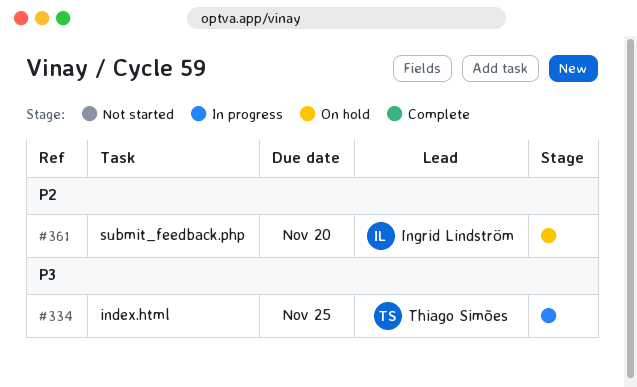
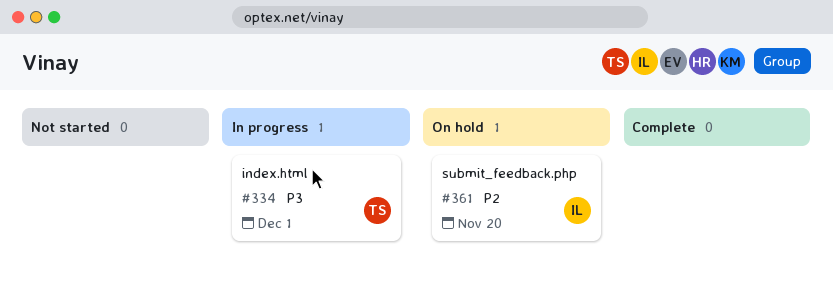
#334, due: Nov 25 -> Dec 1

